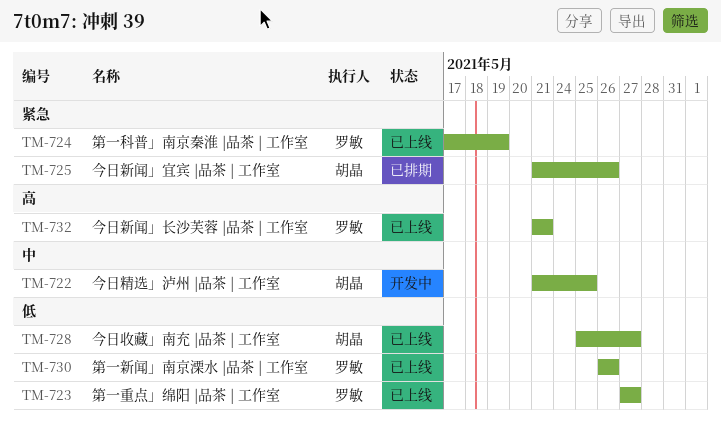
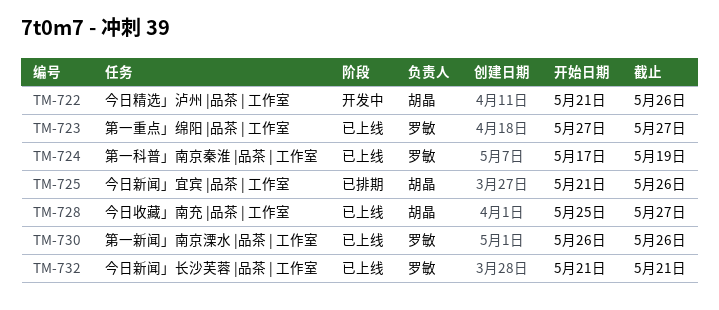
TM-722, due: May 25 -> May 26

